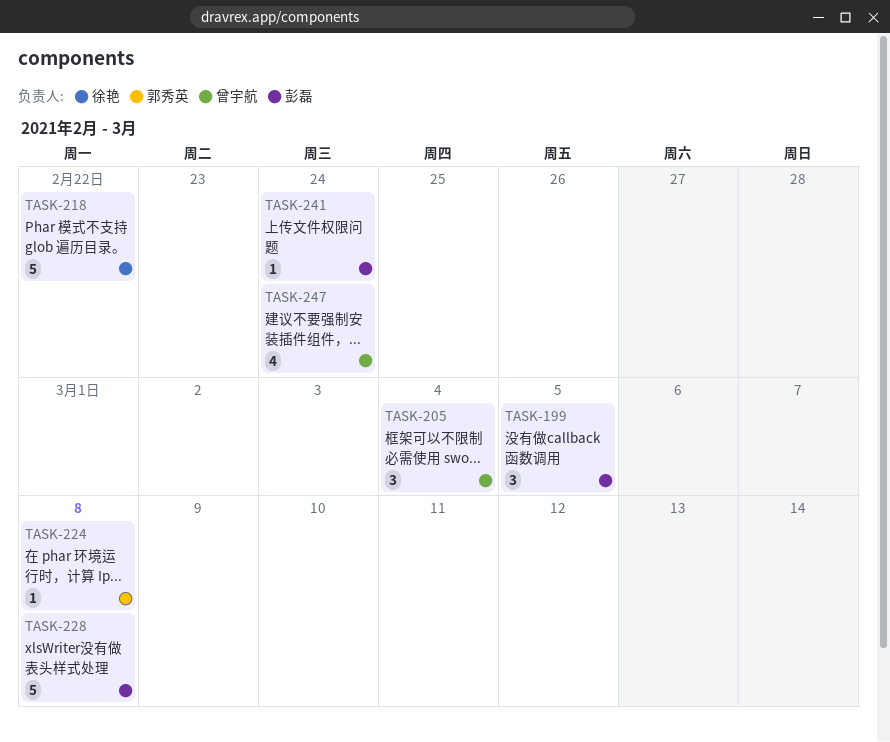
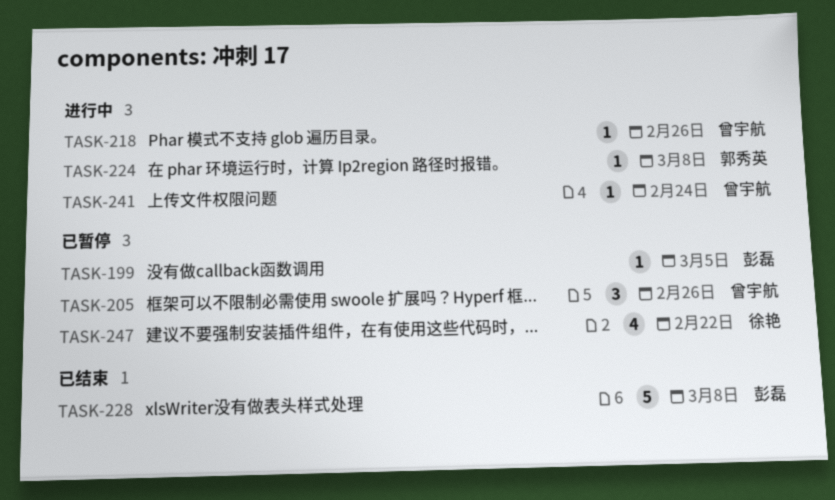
TASK-199, estimate: 3 -> 1
TASK-205, due: Mar 4 -> Feb 26
TASK-218, owner: 徐艳 -> 曾宇航
TASK-218, estimate: 5 -> 1
TASK-218, due: Feb 22 -> Feb 26
TASK-241, owner: 彭磊 -> 曾宇航
TASK-247, owner: 曾宇航 -> 徐艳
TASK-247, due: Feb 24 -> Feb 22

